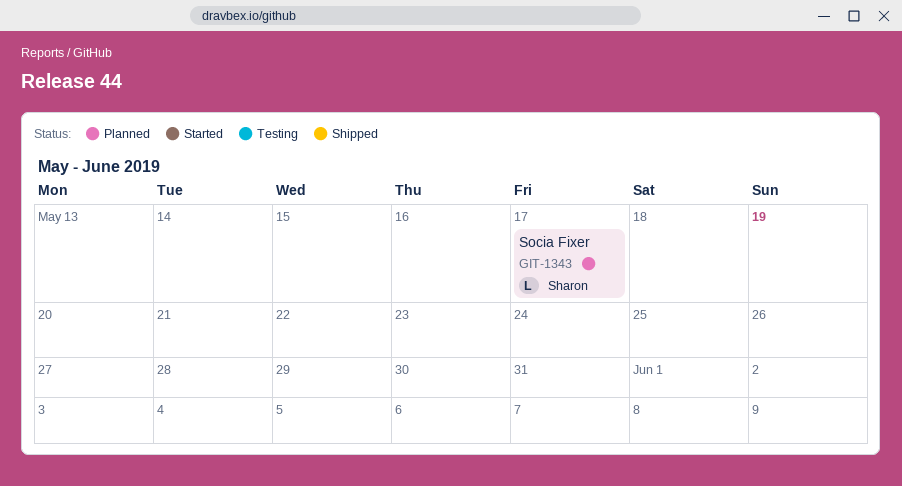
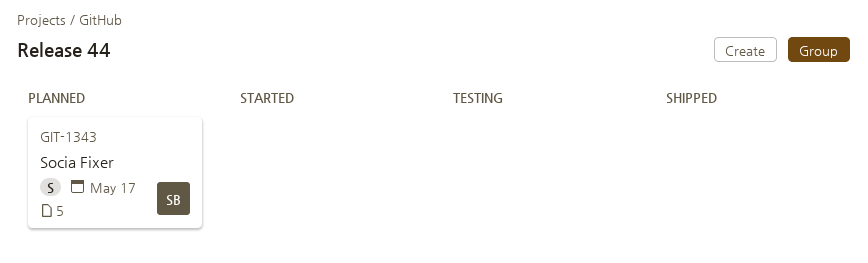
GIT-1343, estimate: L -> S

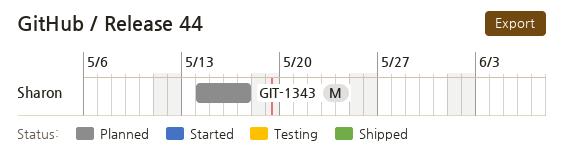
GIT-1343, estimate: S -> M

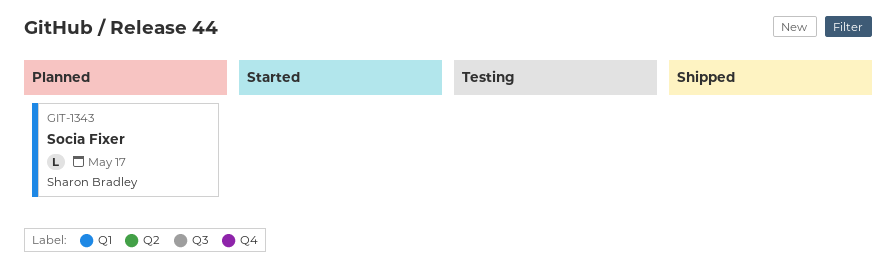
GIT-1343, estimate: M -> L

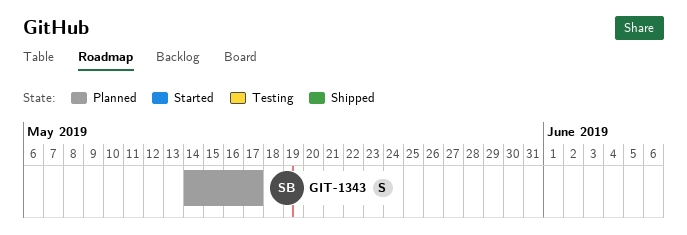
GIT-1343, estimate: L -> S

